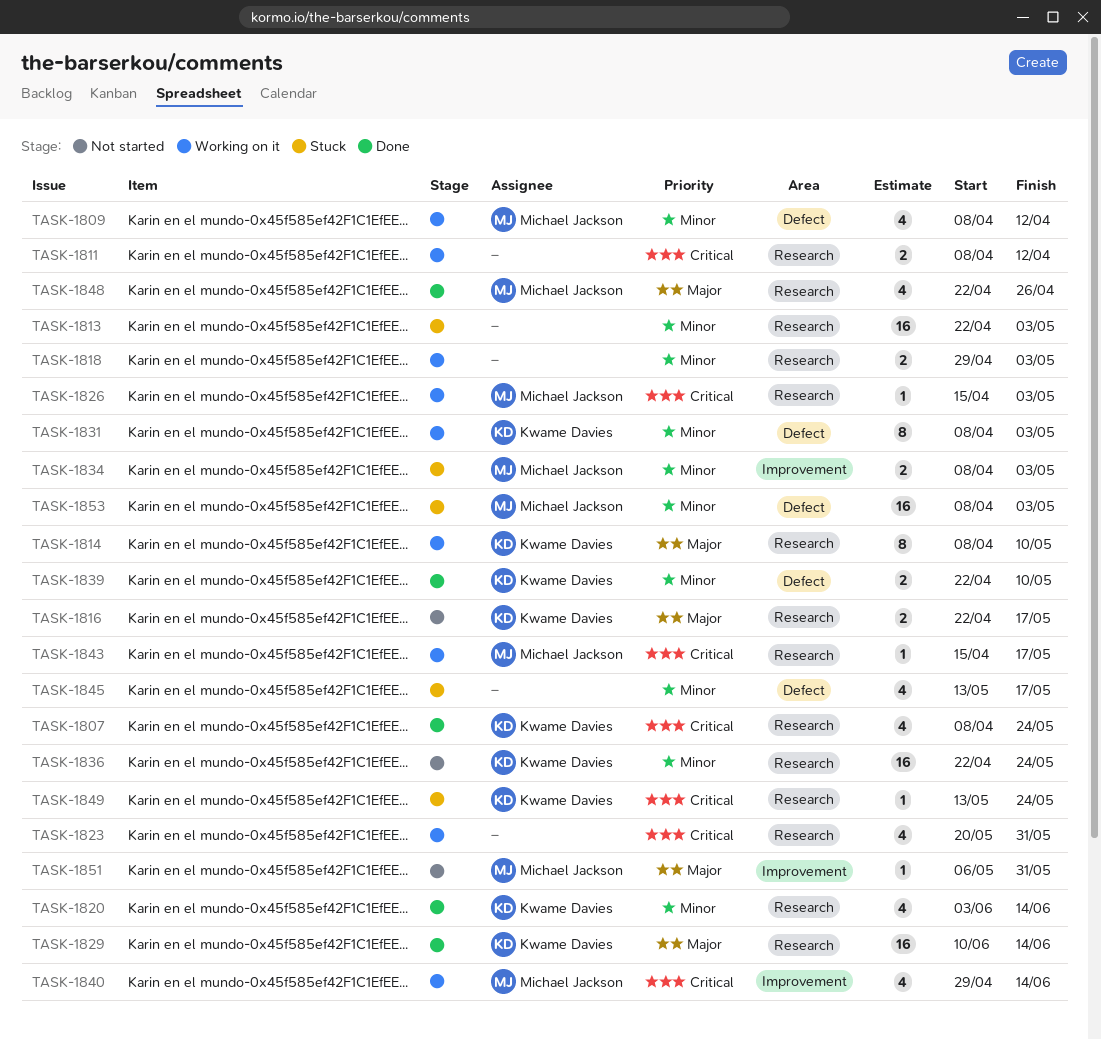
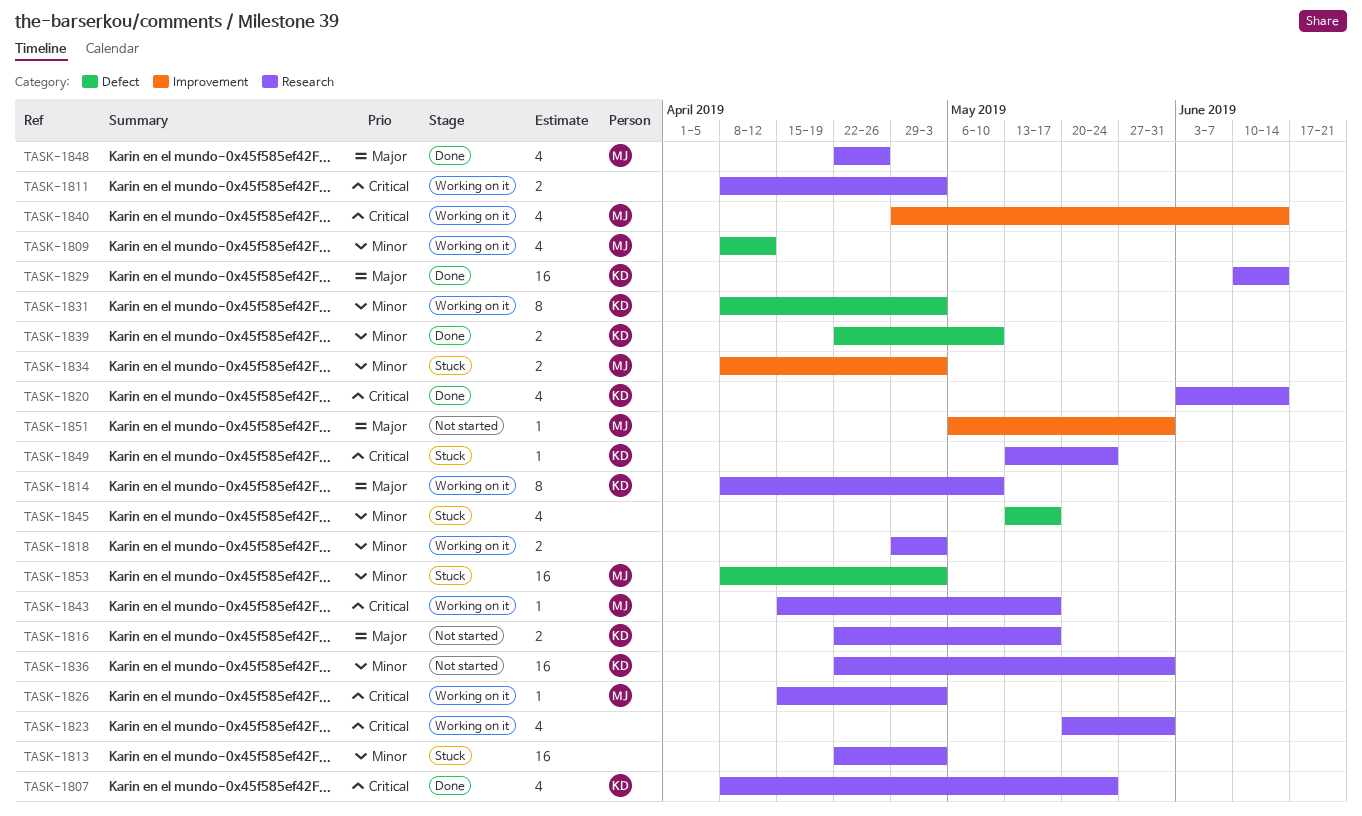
TASK-1811, due: Apr 12 -> May 3
TASK-1820, priority: Minor -> Critical
TASK-1836, due: May 24 -> May 31

